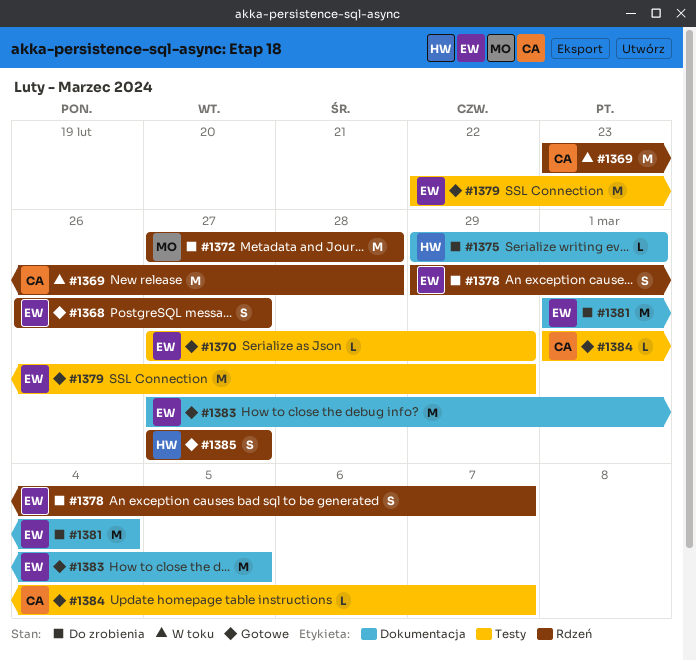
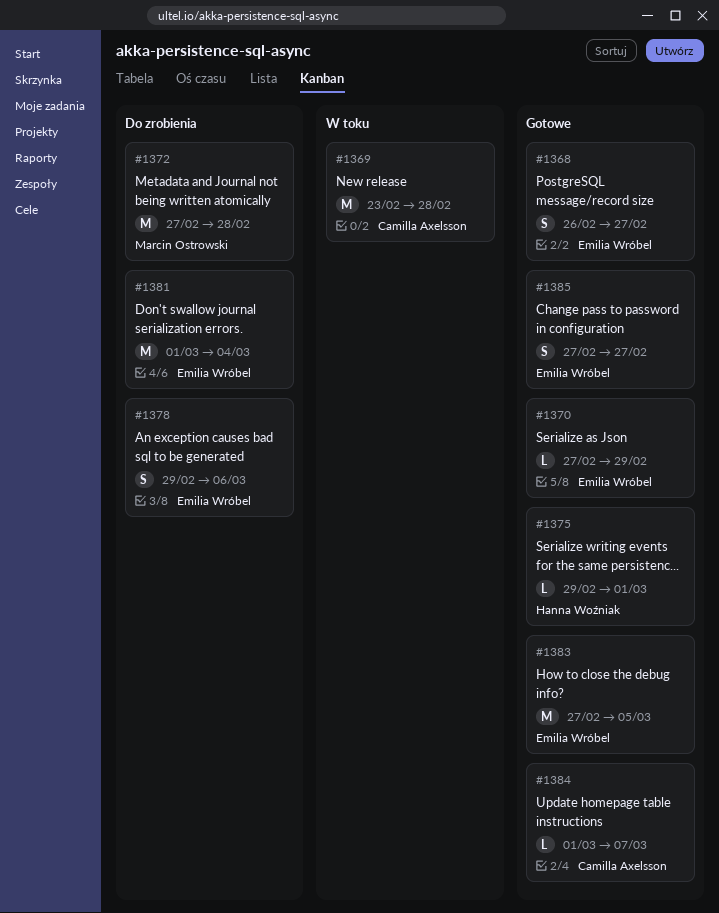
#1375, status: Do zrobienia -> Gotowe
#1378, due: Mar 7 -> Mar 6
#1379: present -> none
#1385, owner: Hanna Woźniak -> Emilia Wróbel

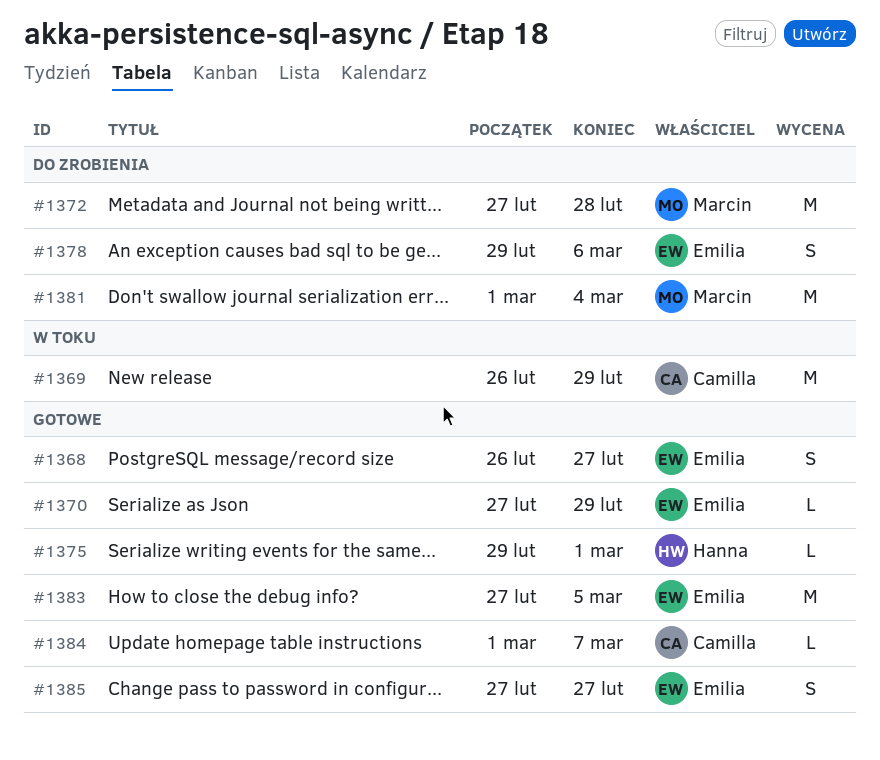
#1369, start: Feb 23 -> Feb 26
#1369, due: Feb 28 -> Feb 29
#1381, owner: Emilia Wróbel -> Marcin Ostrowski

